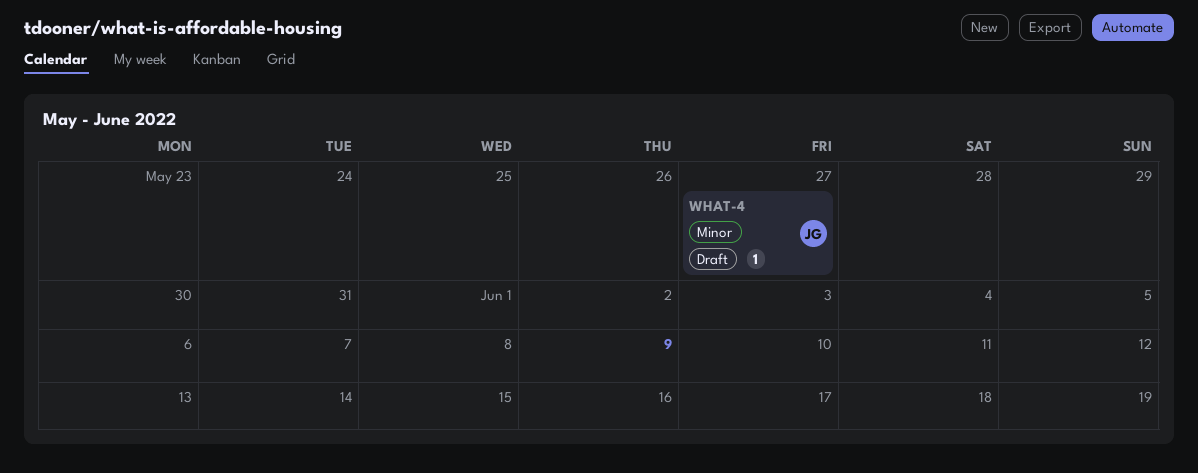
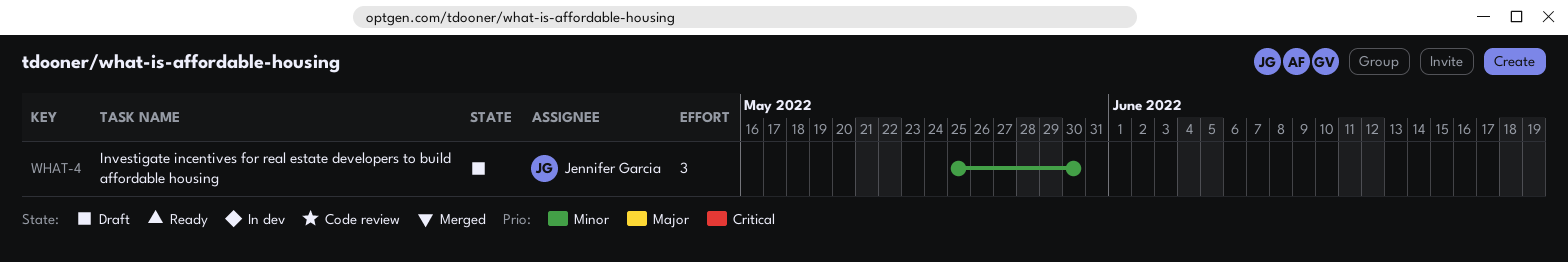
WHAT-4, estimate: 1 -> 3
WHAT-4, due: May 27 -> May 30

